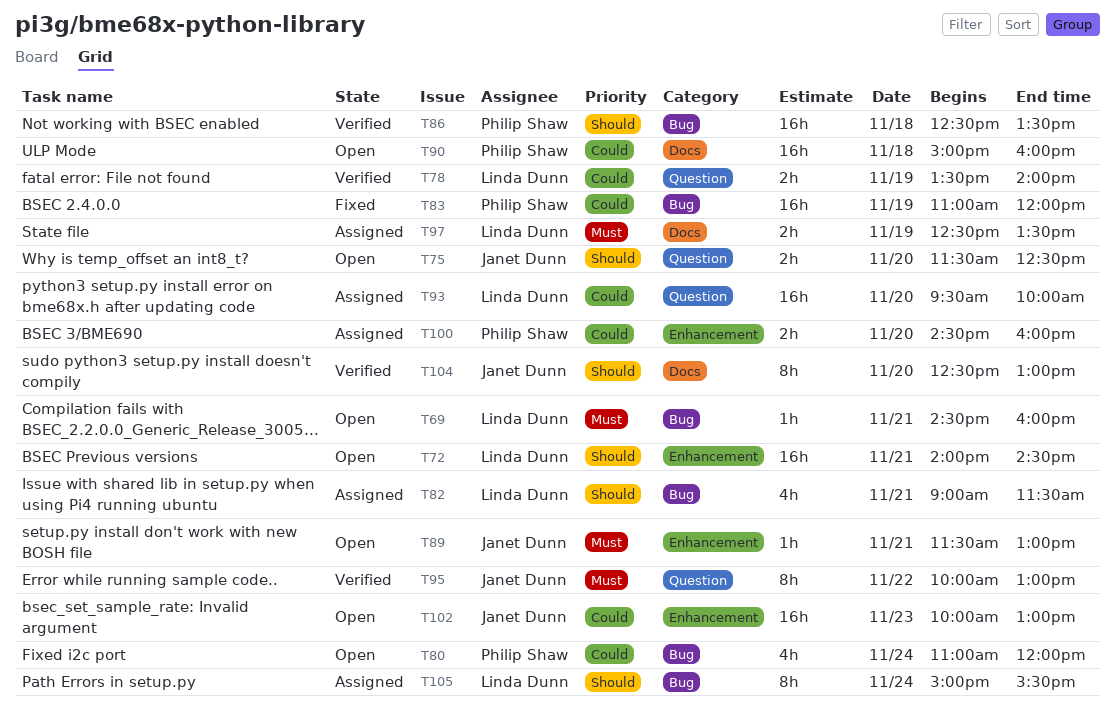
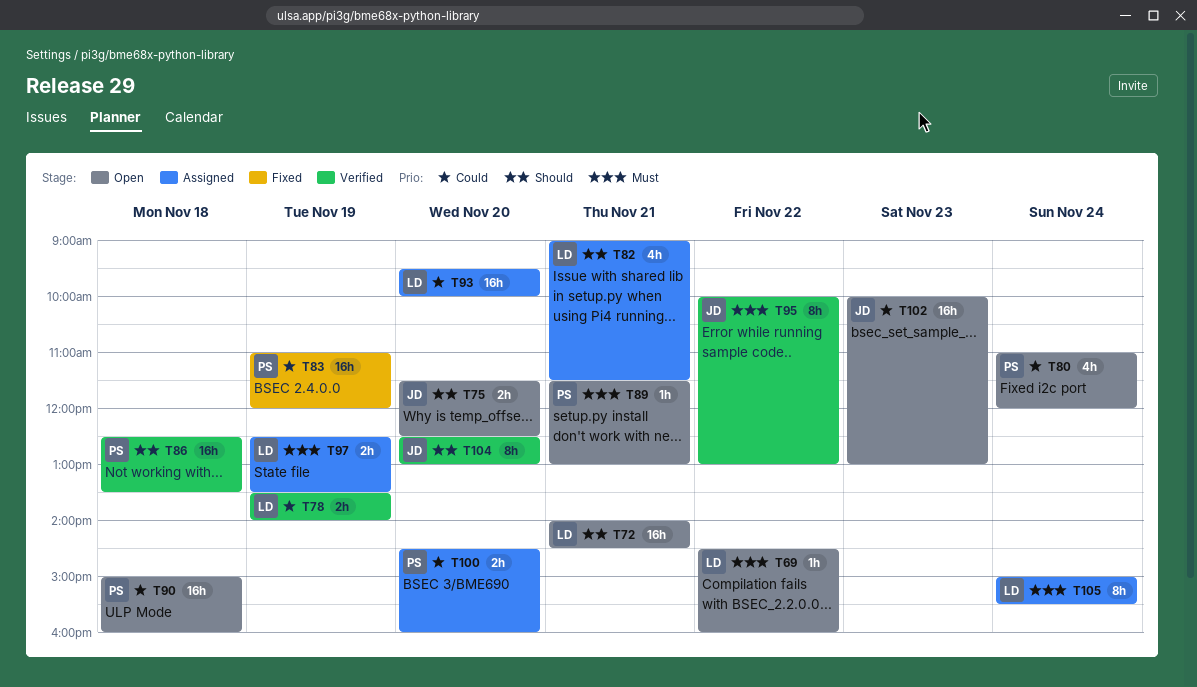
T69, day: Nov 21 -> Nov 22
T89, owner: Janet Dunn -> Philip Shaw
T105, priority: Should -> Must

